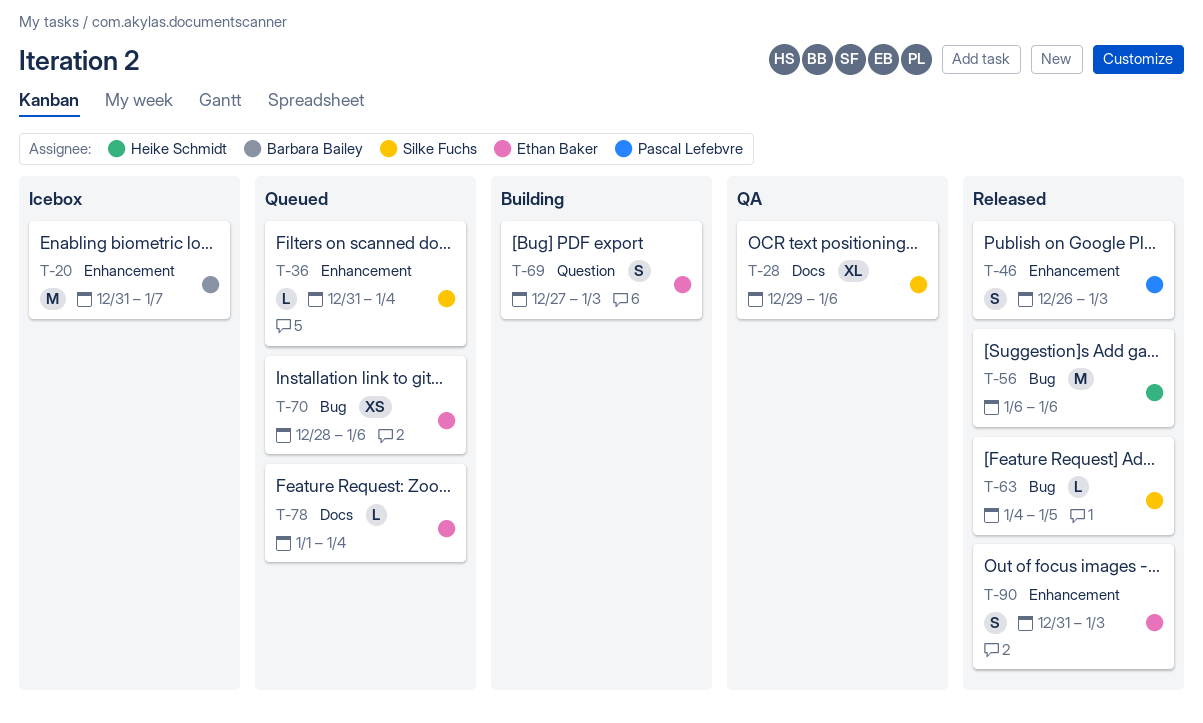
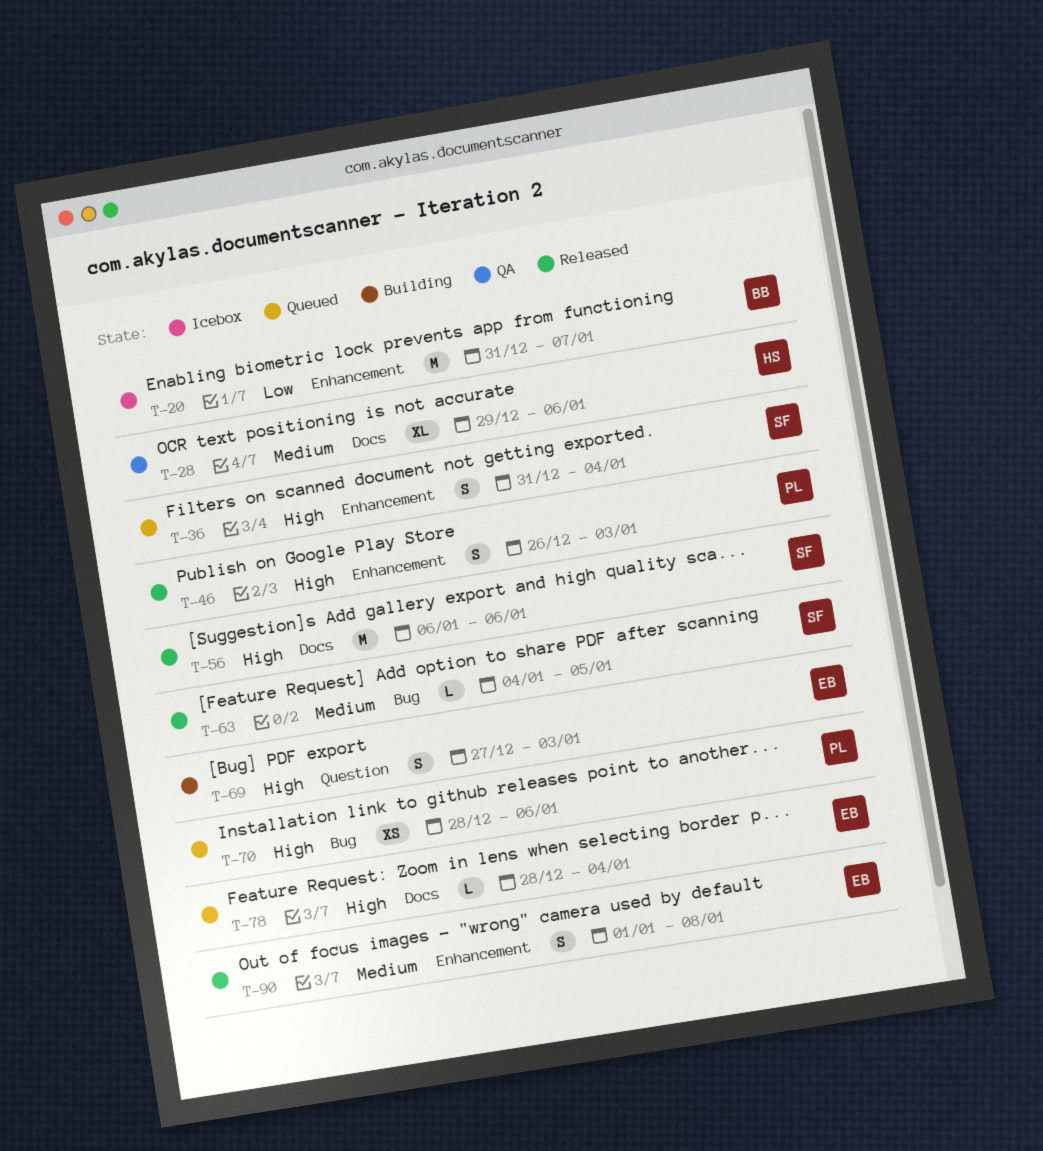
T-28, owner: Silke Fuchs -> Heike Schmidt
T-36, estimate: L -> S
T-56, owner: Heike Schmidt -> Silke Fuchs
T-56, label: Bug -> Docs
T-70, owner: Ethan Baker -> Pascal Lefebvre
T-78, start: Jan 1 -> Dec 28
T-90, start: Dec 31 -> Jan 1
T-90, due: Jan 3 -> Jan 8

